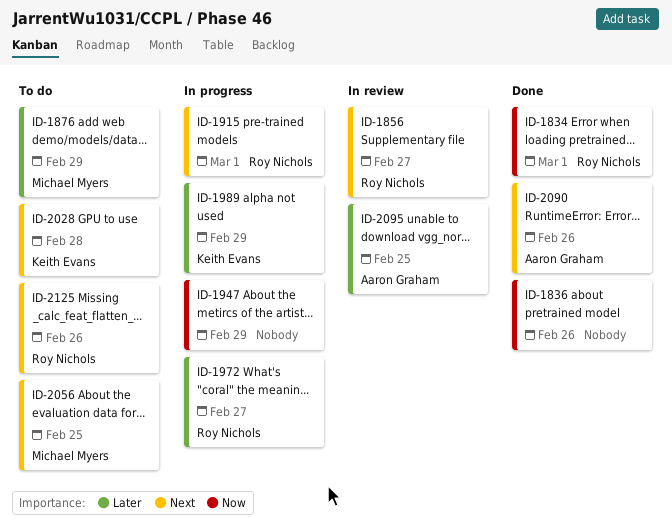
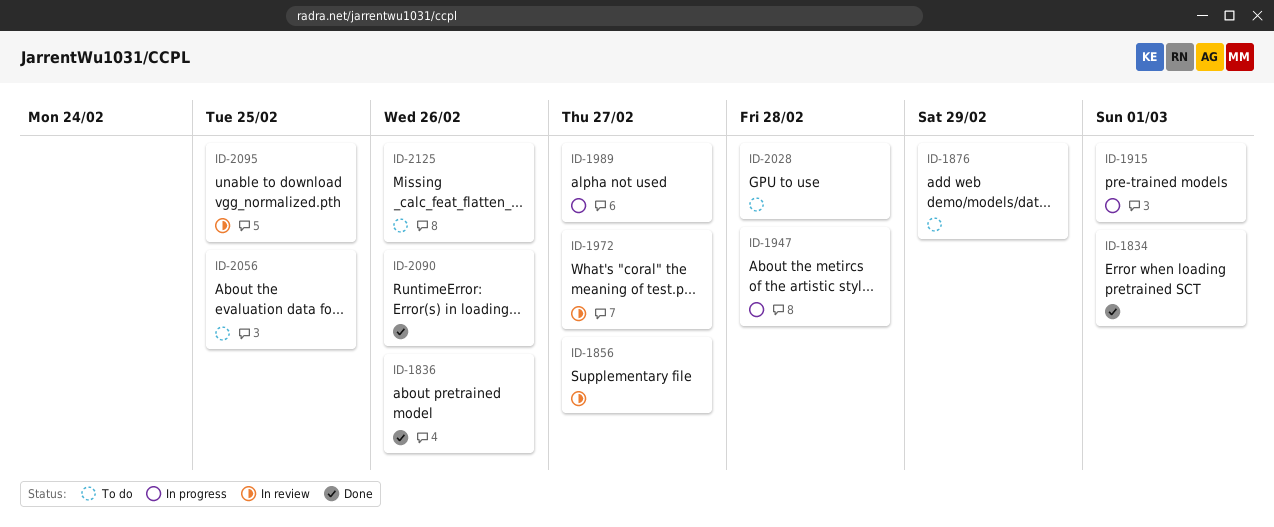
ID-1947, due: Feb 29 -> Feb 28
ID-1972, status: In progress -> In review
ID-1989, due: Feb 29 -> Feb 27

